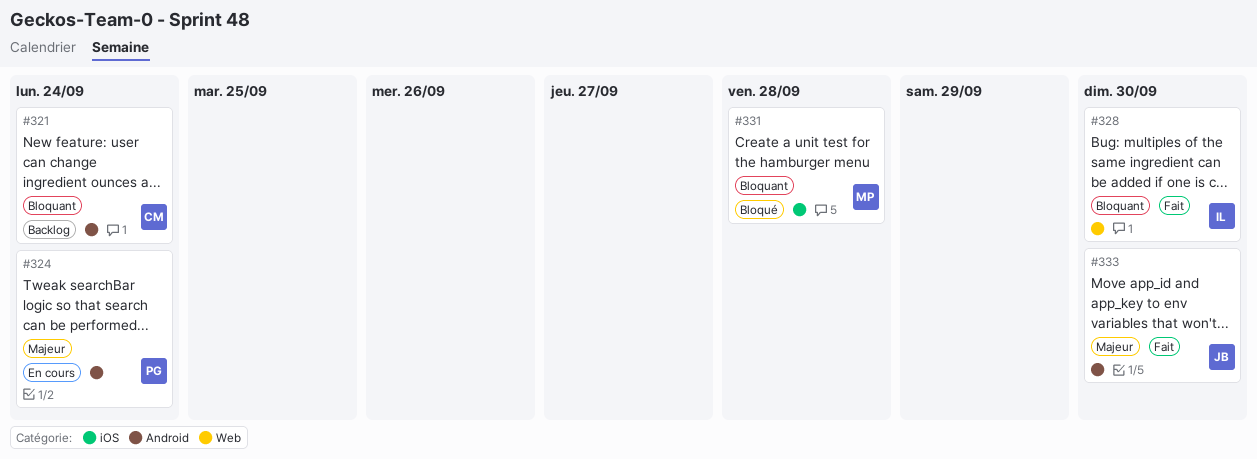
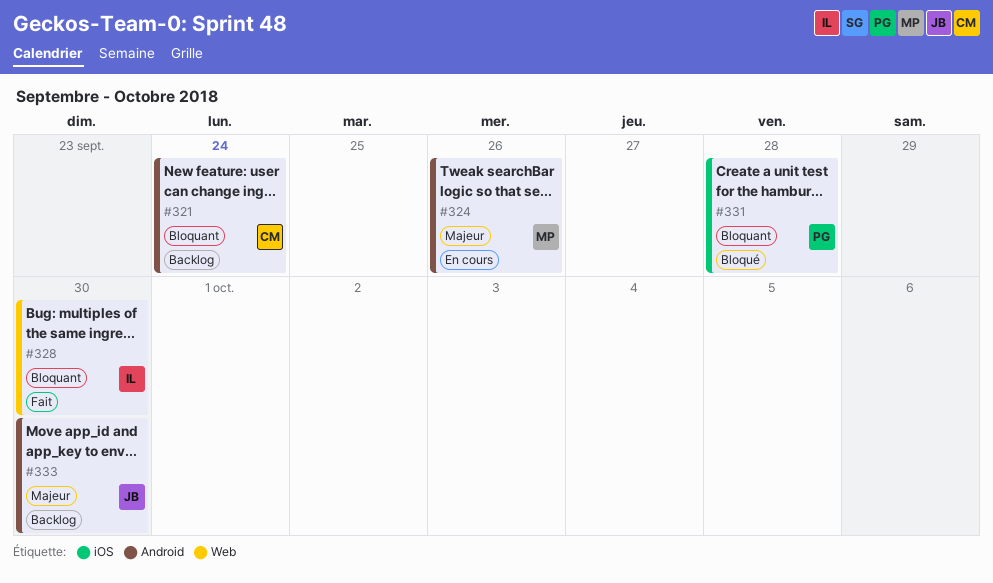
#324, owner: PG -> MP
#324, due: Sep 24 -> Sep 26
#331, owner: MP -> PG
#333, status: Fait -> Backlog

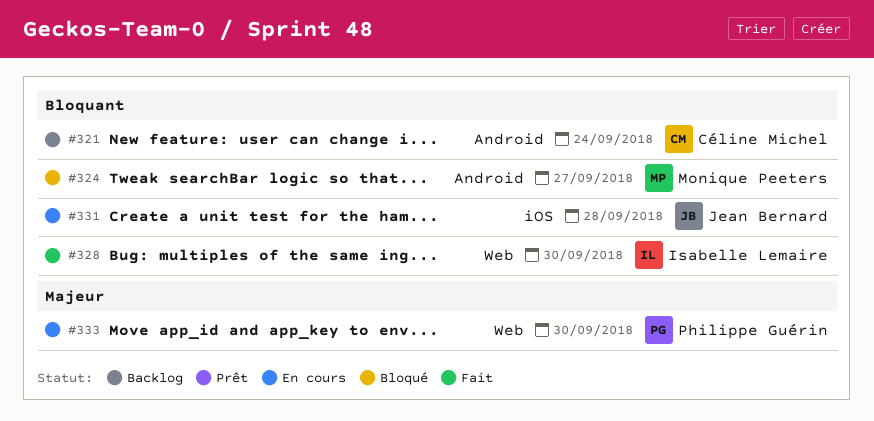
#324, status: En cours -> Bloqué
#324, priority: Majeur -> Bloquant
#324, due: Sep 26 -> Sep 27
#331, status: Bloqué -> En cours
#331, owner: Philippe Guérin -> Jean Bernard
#333, status: Backlog -> En cours
#333, owner: Jean Bernard -> Philippe Guérin
#333, label: Android -> Web

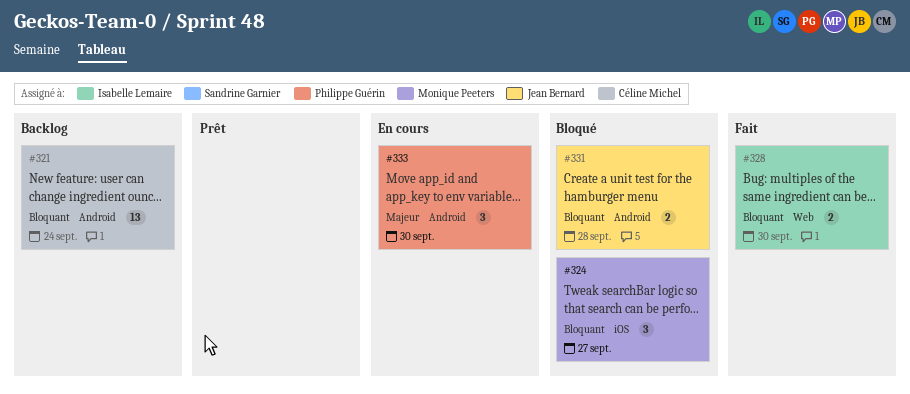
#324, label: Android -> iOS
#331, status: En cours -> Bloqué
#331, label: iOS -> Android
#333, label: Web -> Android

